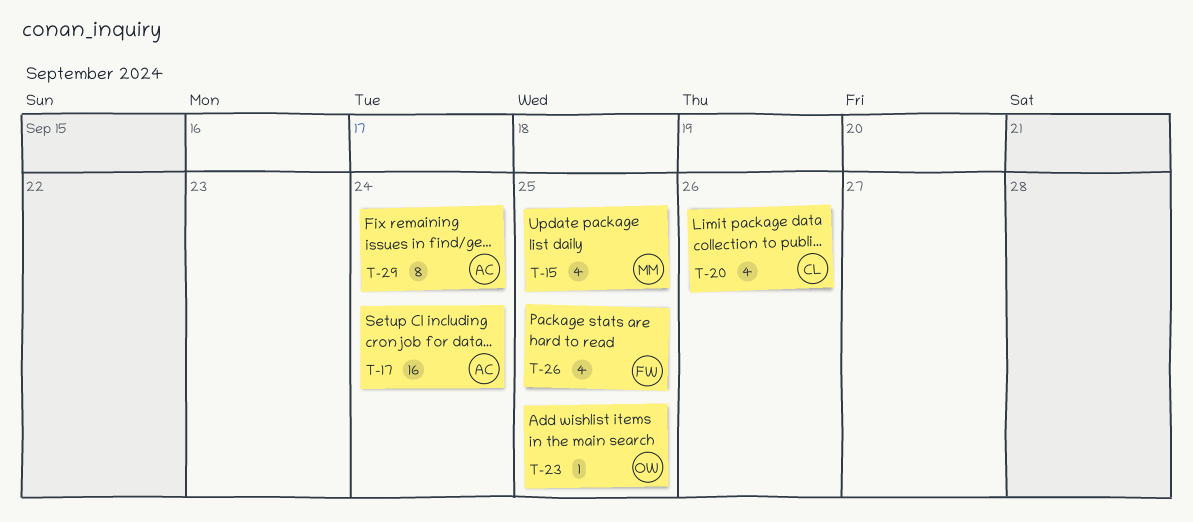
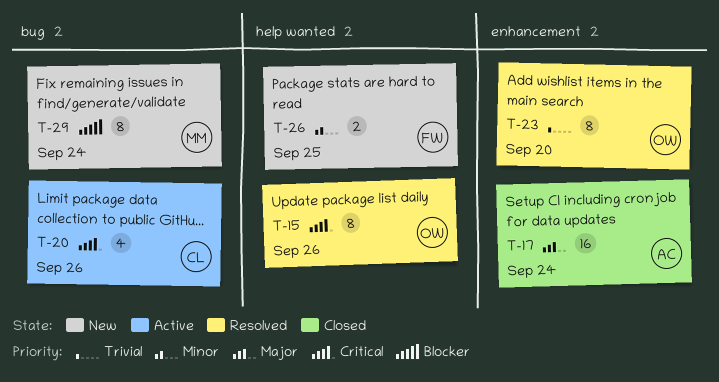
T-15, owner: MM -> OW
T-15, estimate: 4 -> 8
T-15, due: Sep 25 -> Sep 26
T-23, estimate: 1 -> 8
T-23, due: Sep 25 -> Sep 20
T-26, estimate: 4 -> 2
T-29, owner: AC -> MM

